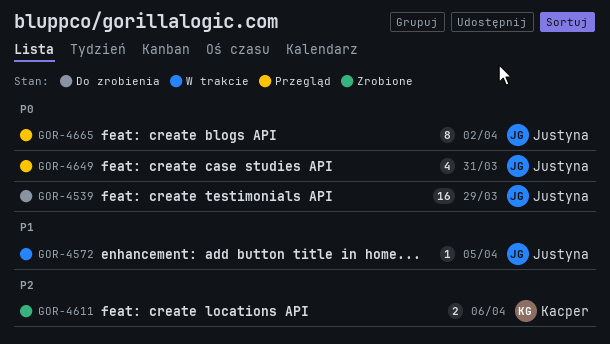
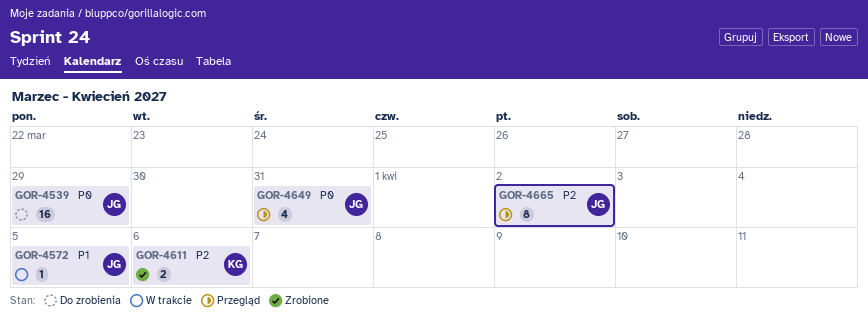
GOR-4665, priority: P0 -> P2

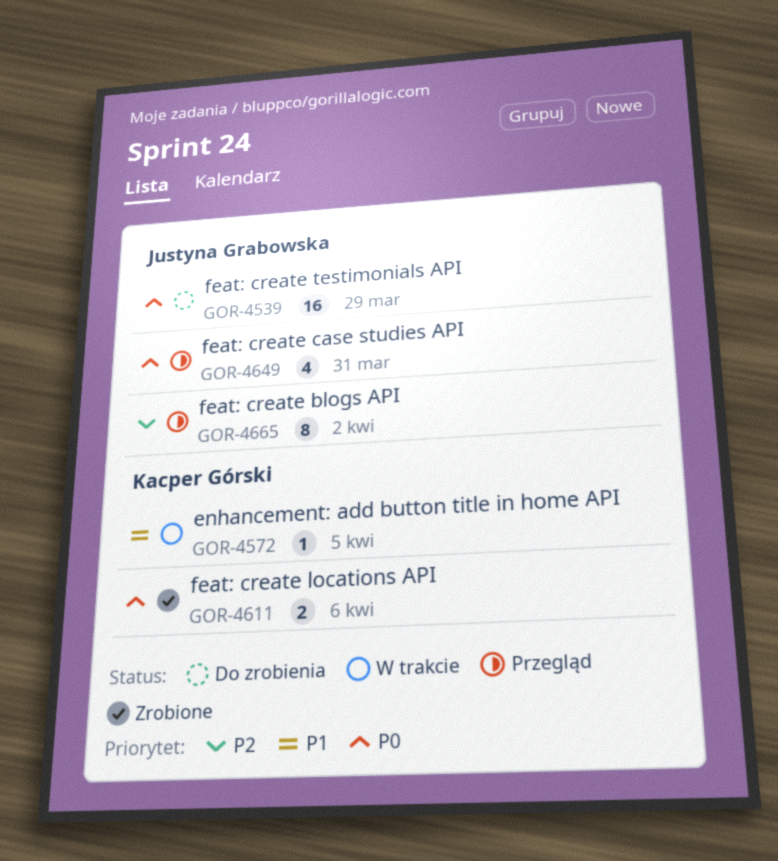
GOR-4572, owner: Justyna Grabowska -> Kacper Górski
GOR-4611, priority: P2 -> P0

